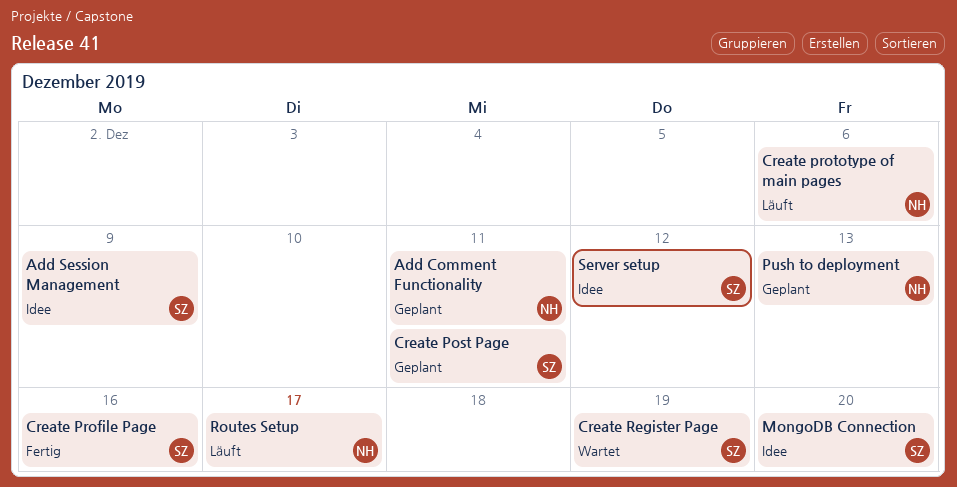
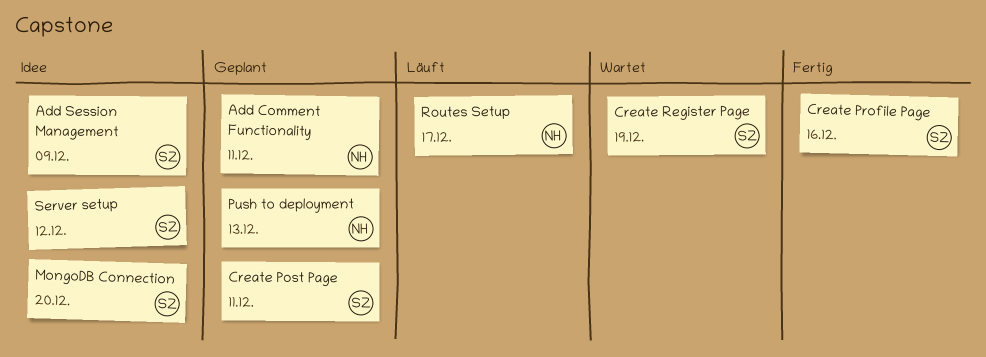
Create prototype of main pages: present -> none

